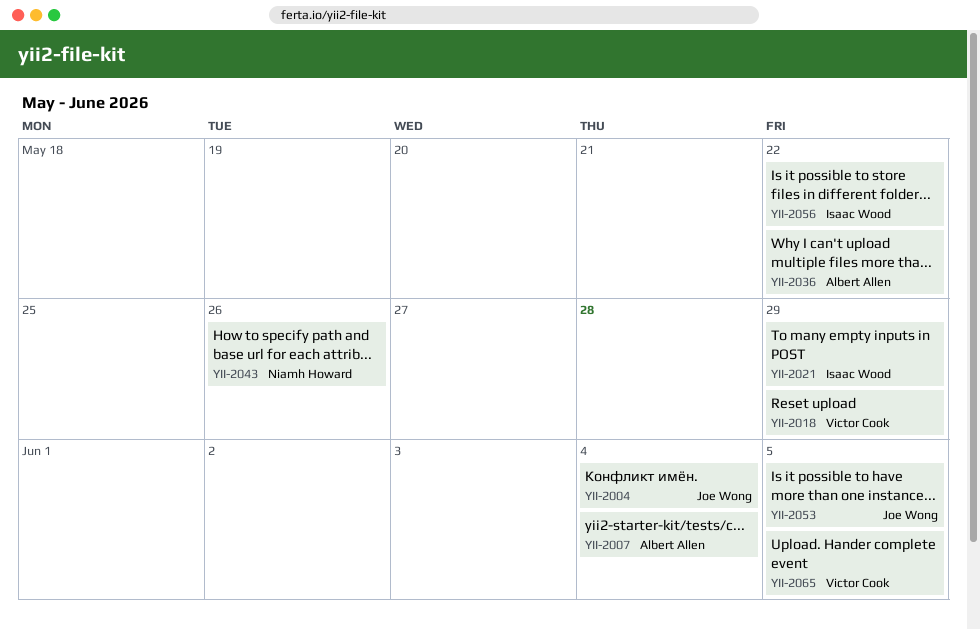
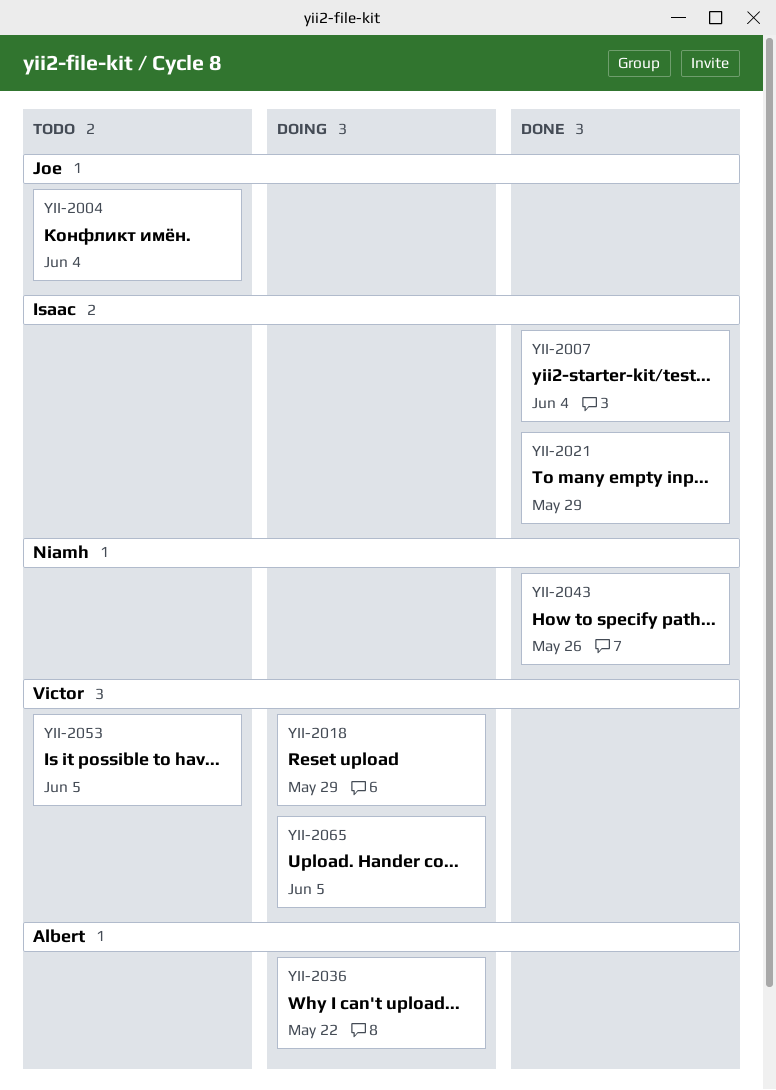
YII-2007, owner: Albert Allen -> Isaac Wood
YII-2053, owner: Joe Wong -> Victor Cook
YII-2056: present -> none

